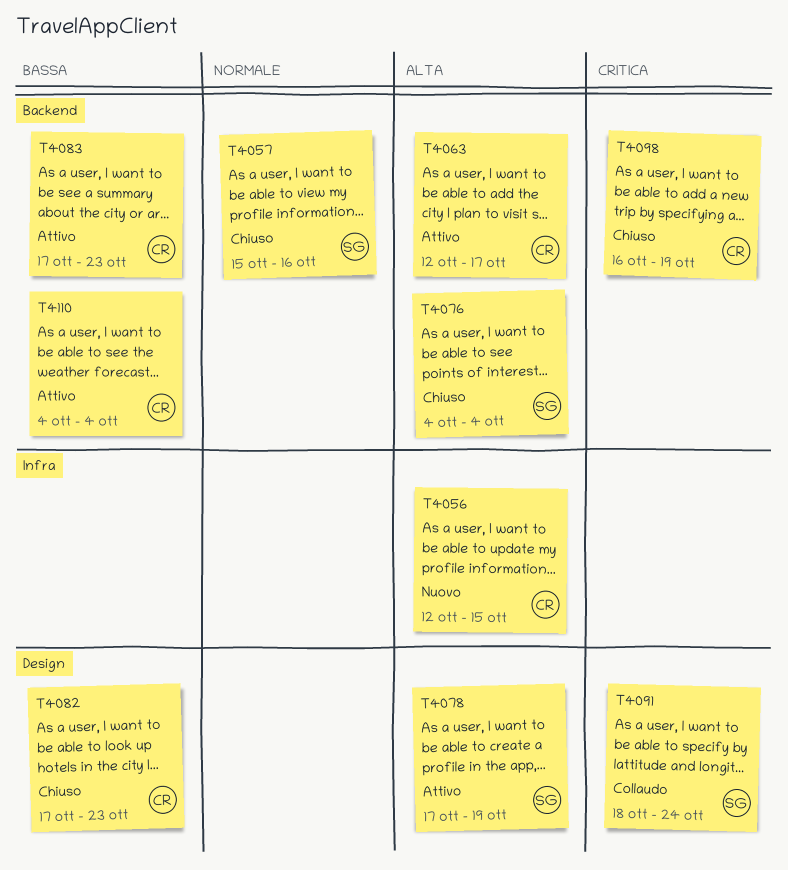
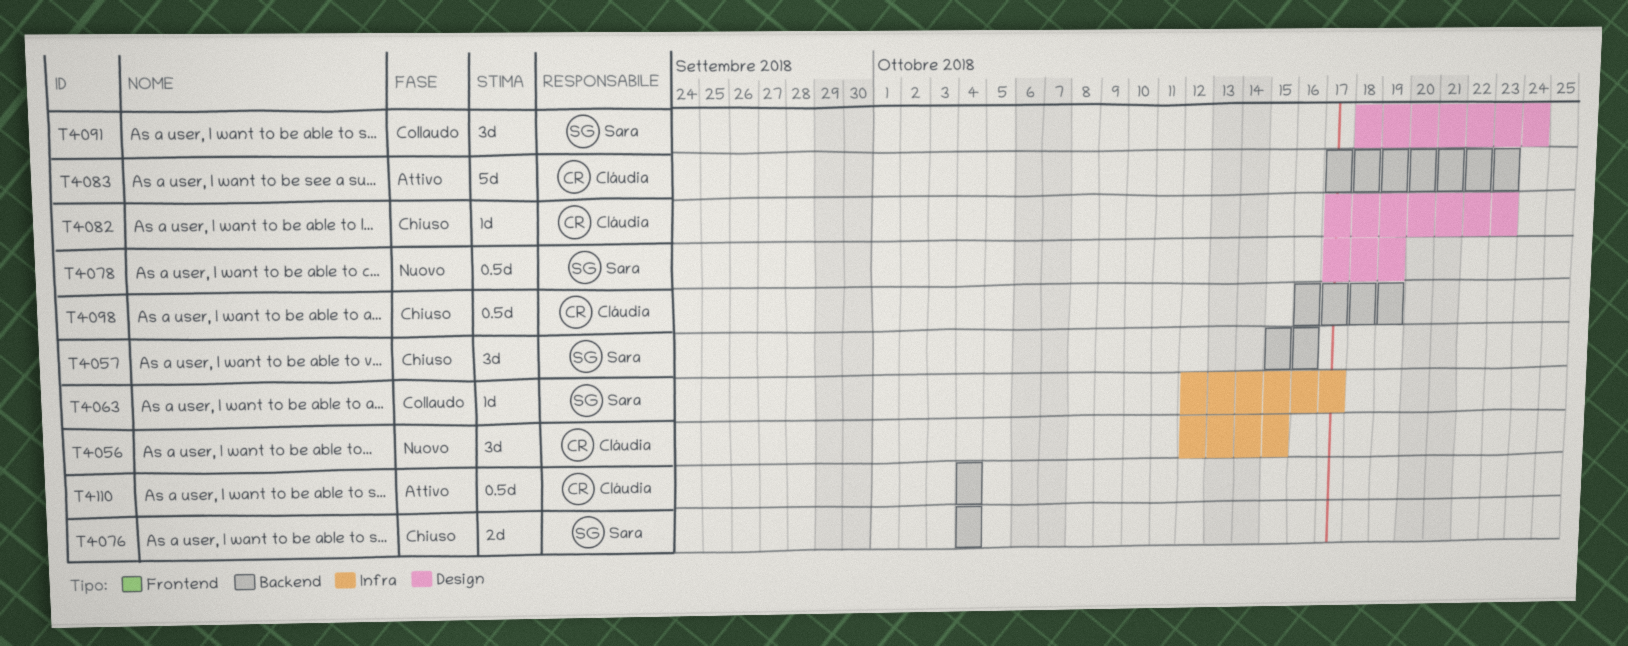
T4063, status: Attivo -> Collaudo
T4063, owner: Cláudia -> Sara
T4063, label: Backend -> Infra
T4078, status: Attivo -> Nuovo

